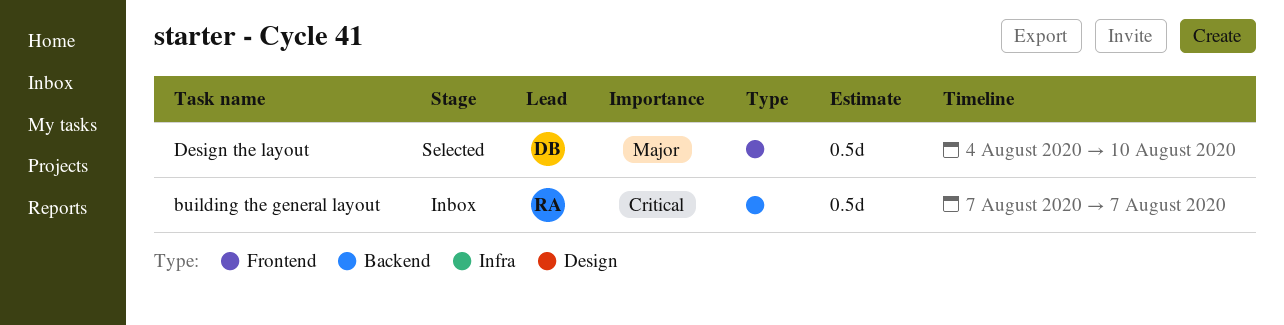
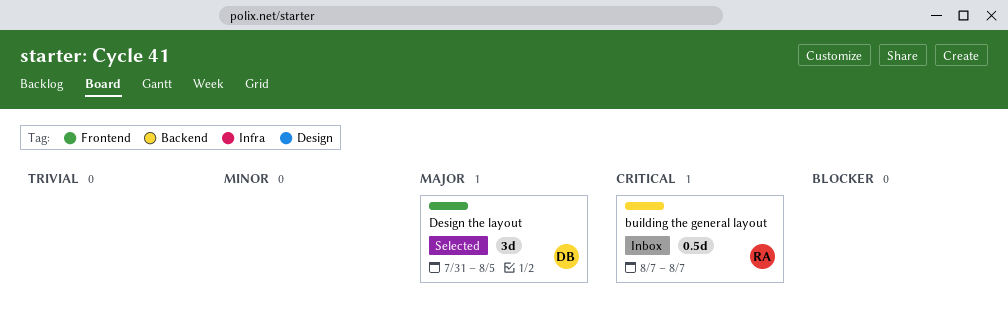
Design the layout, estimate: 0.5d -> 3d
Design the layout, start: Aug 4 -> Jul 31
Design the layout, due: Aug 10 -> Aug 5

